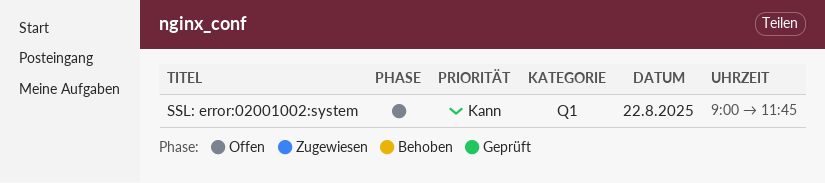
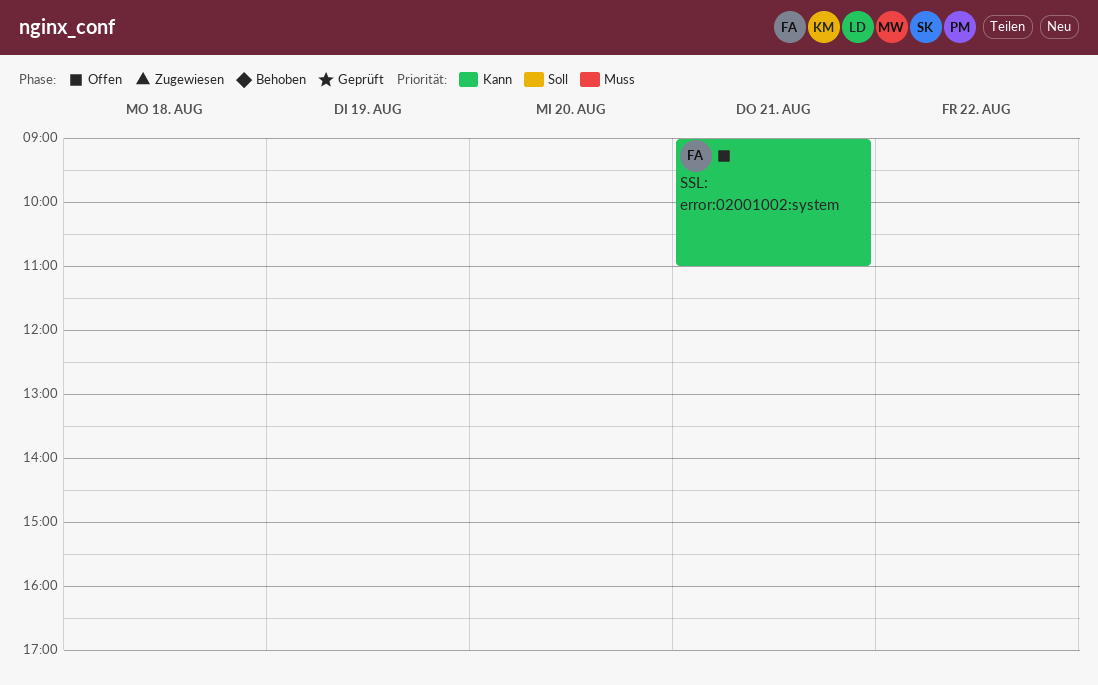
SSL: error:02001002:system, day: Aug 22 -> Aug 21
SSL: error:02001002:system, ends: 11:45 -> 11:00

